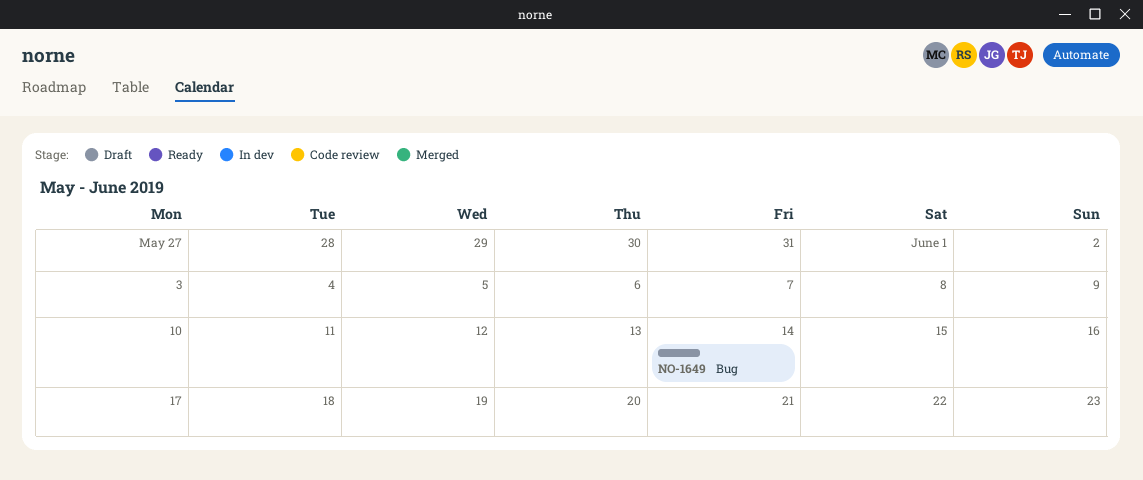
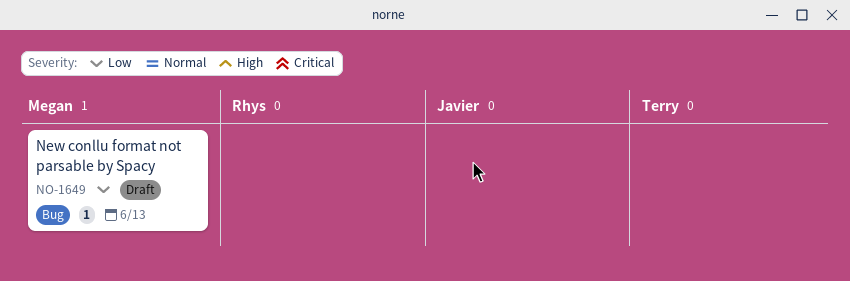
NO-1649, due: Jun 14 -> Jun 13

